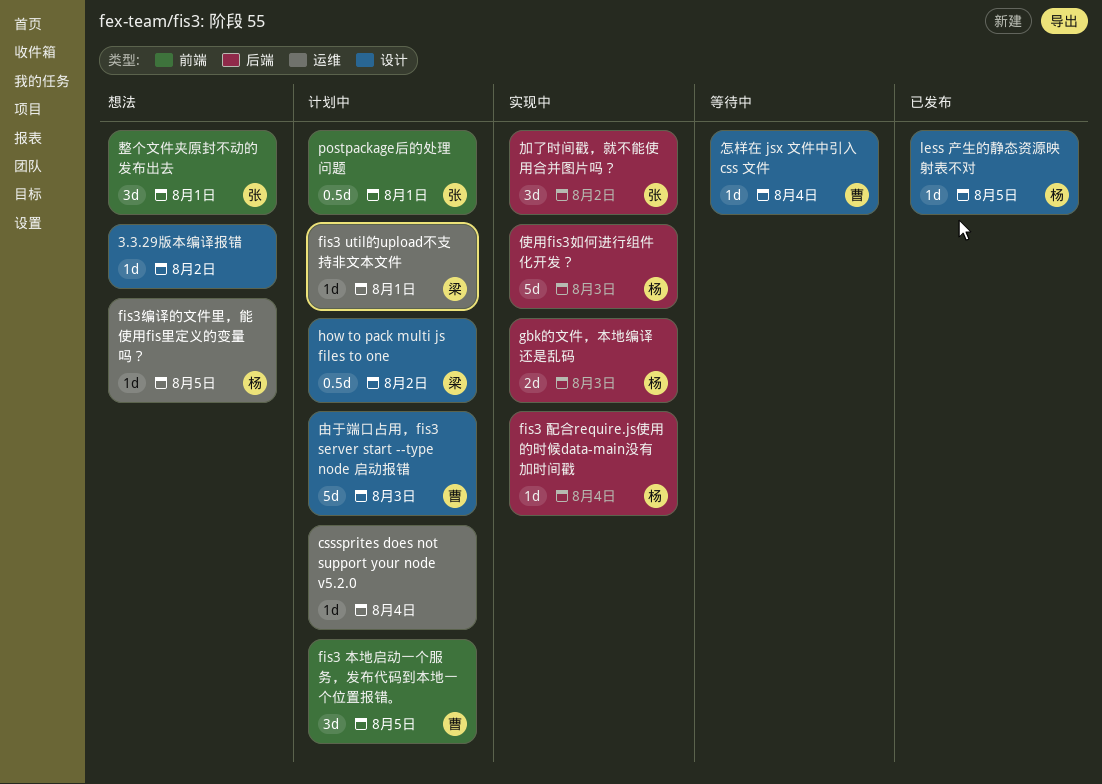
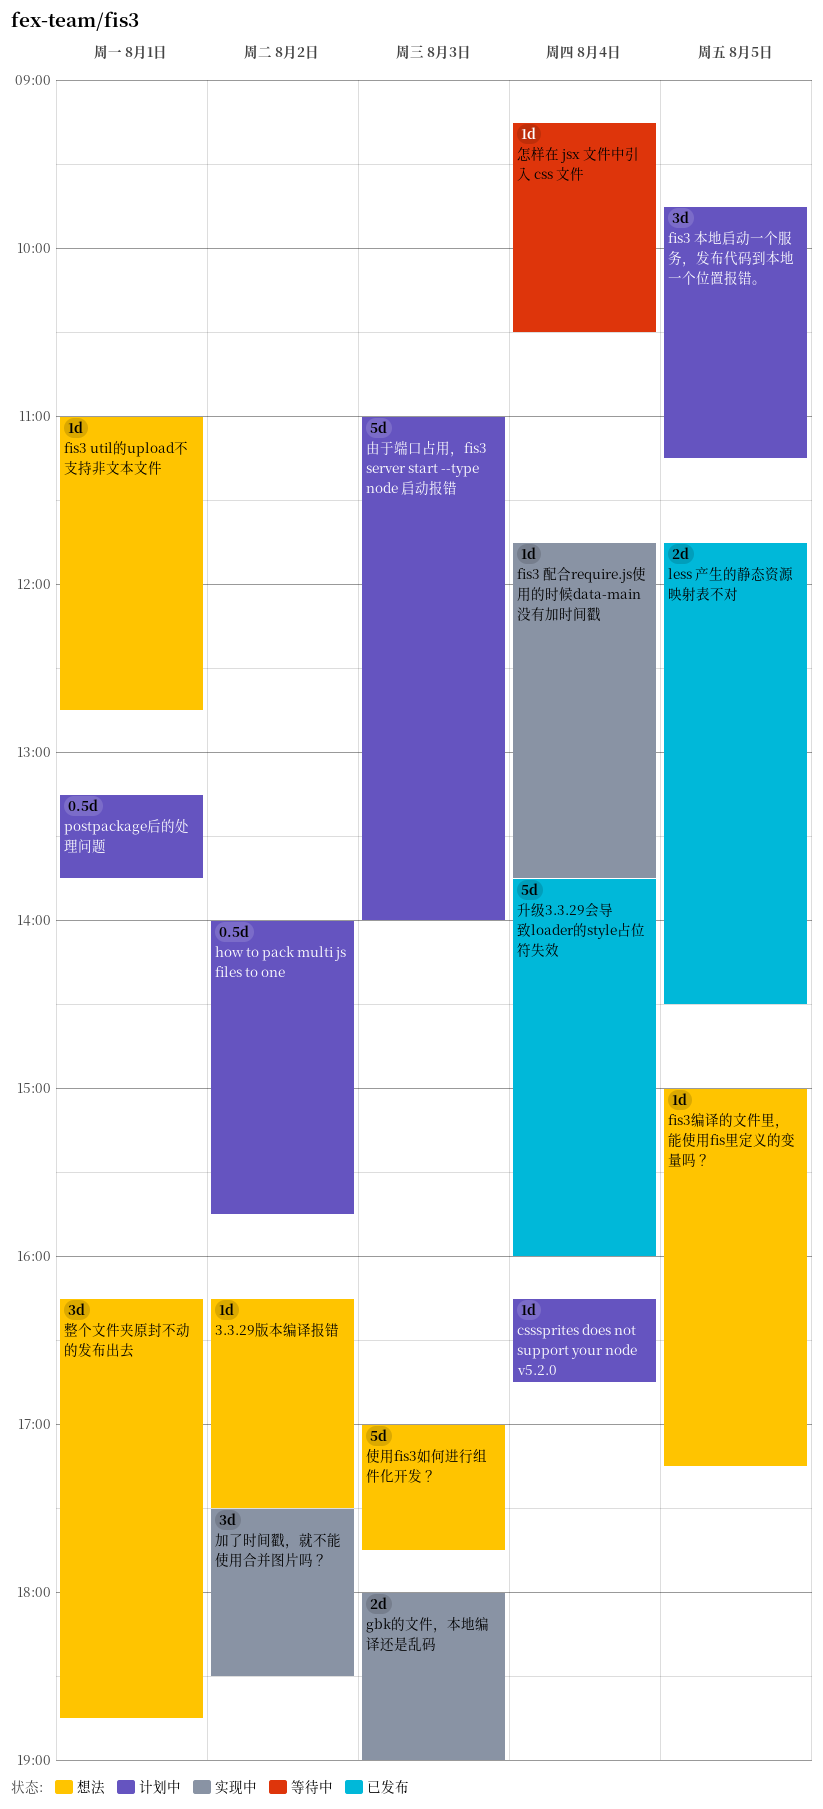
fis3 util的upload不支持非文本文件, status: 计划中 -> 想法
less 产生的静态资源映射表不对, estimate: 1d -> 2d
使用fis3如何进行组件化开发？, status: 实现中 -> 想法
升级3.3.29会导致loader的style占位符失效: none -> present

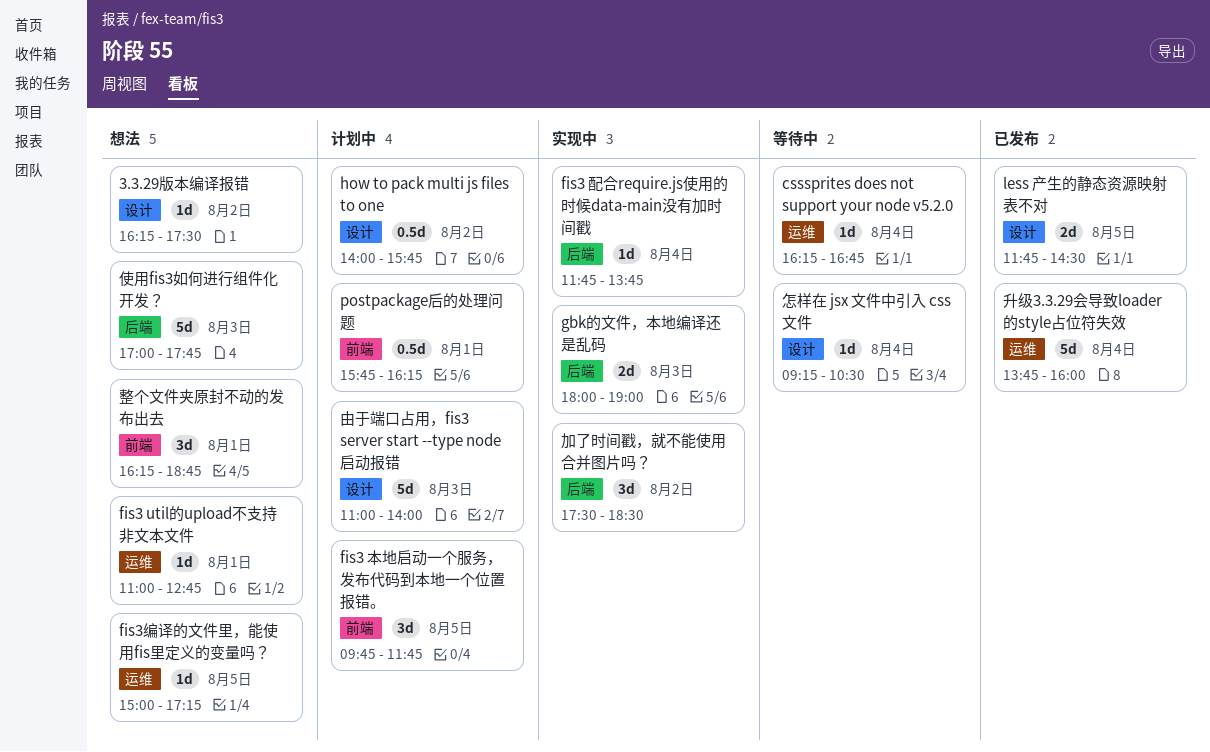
csssprites does not support your node v5.2.0, status: 计划中 -> 等待中
fis3 本地启动一个服务，发布代码到本地一个位置报错。, ends: 11:15 -> 11:45
postpackage后的处理问题, begins: 13:15 -> 15:45
postpackage后的处理问题, ends: 13:45 -> 16:15

